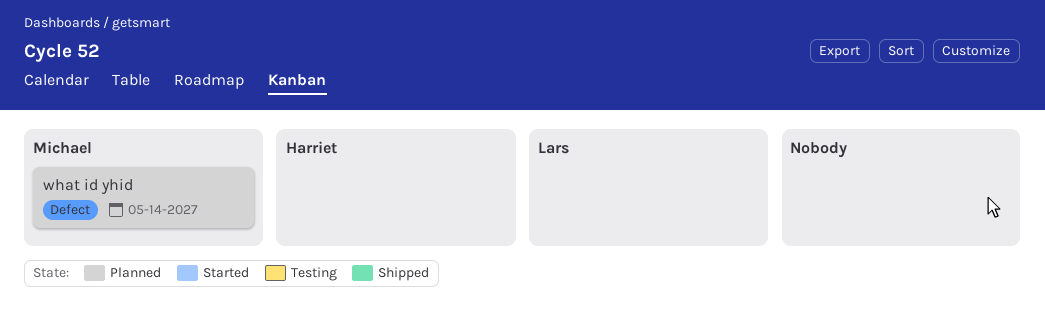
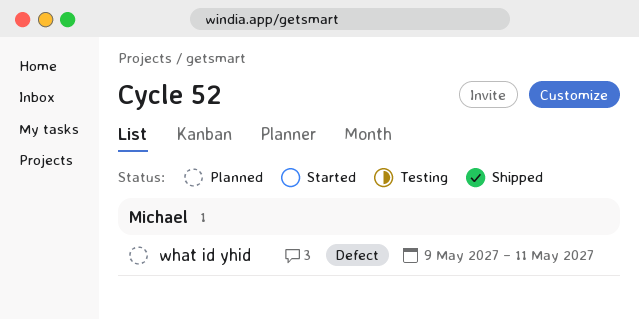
what id yhid, due: May 14 -> May 11

